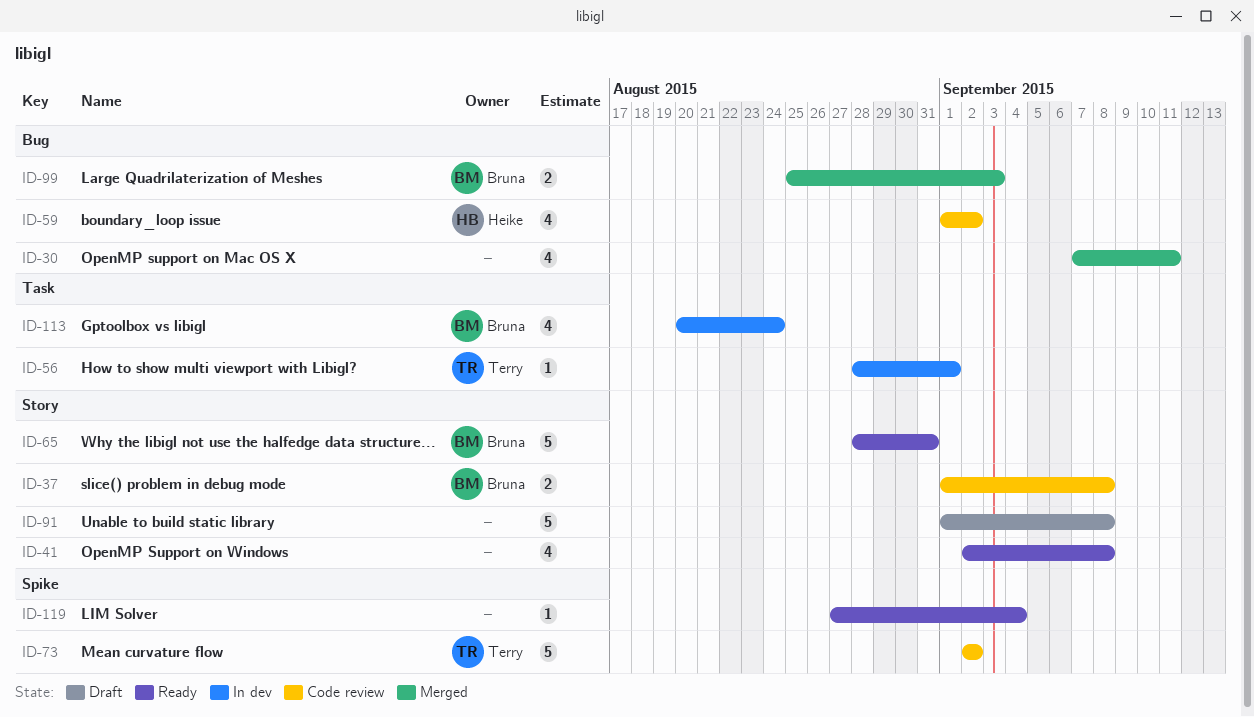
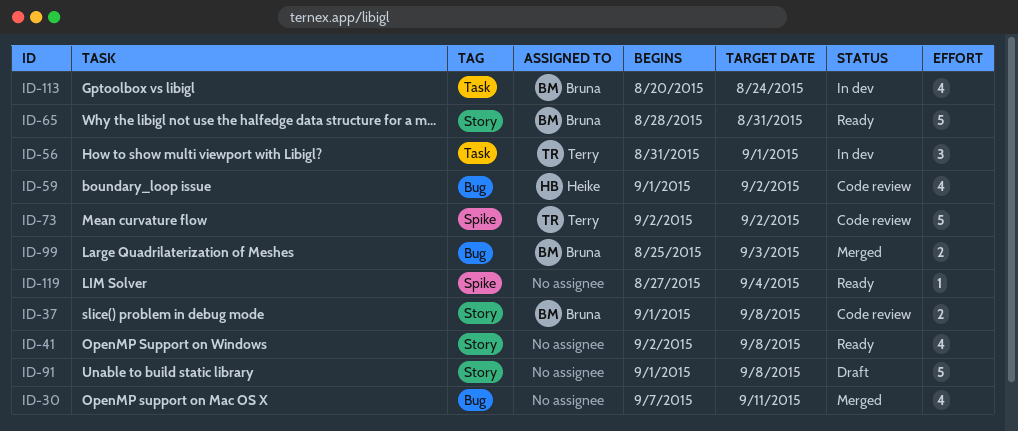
ID-56, estimate: 1 -> 3
ID-56, start: Aug 28 -> Aug 31

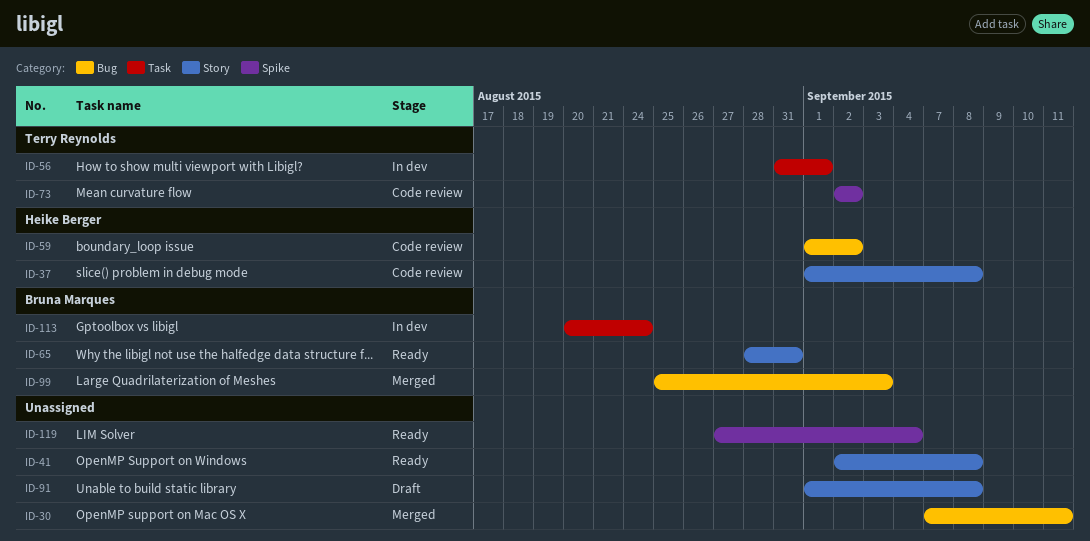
ID-37, owner: Bruna Marques -> Heike Berger

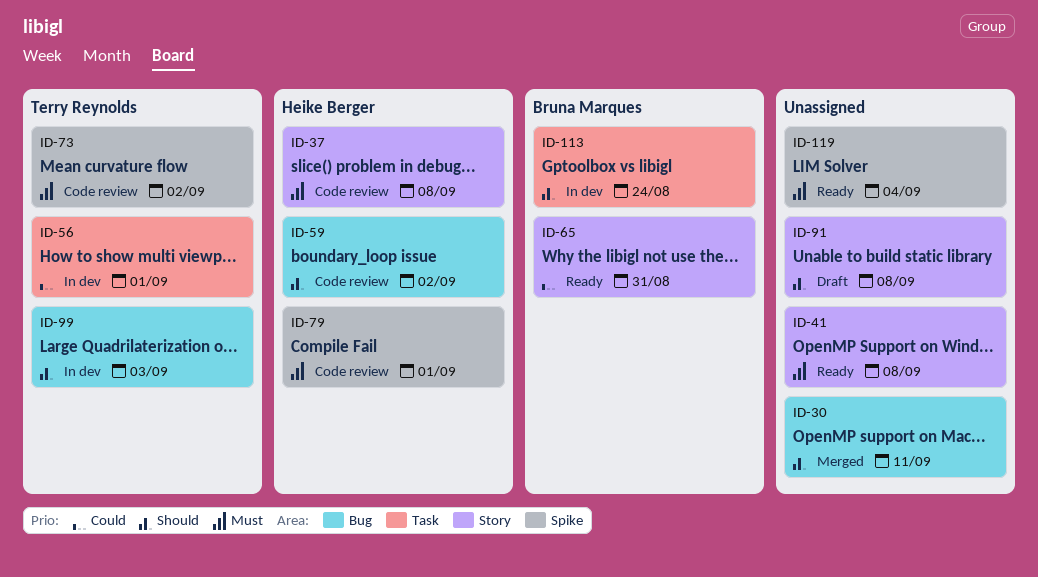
ID-79: none -> present
ID-99, status: Merged -> In dev
ID-99, owner: Bruna Marques -> Terry Reynolds

